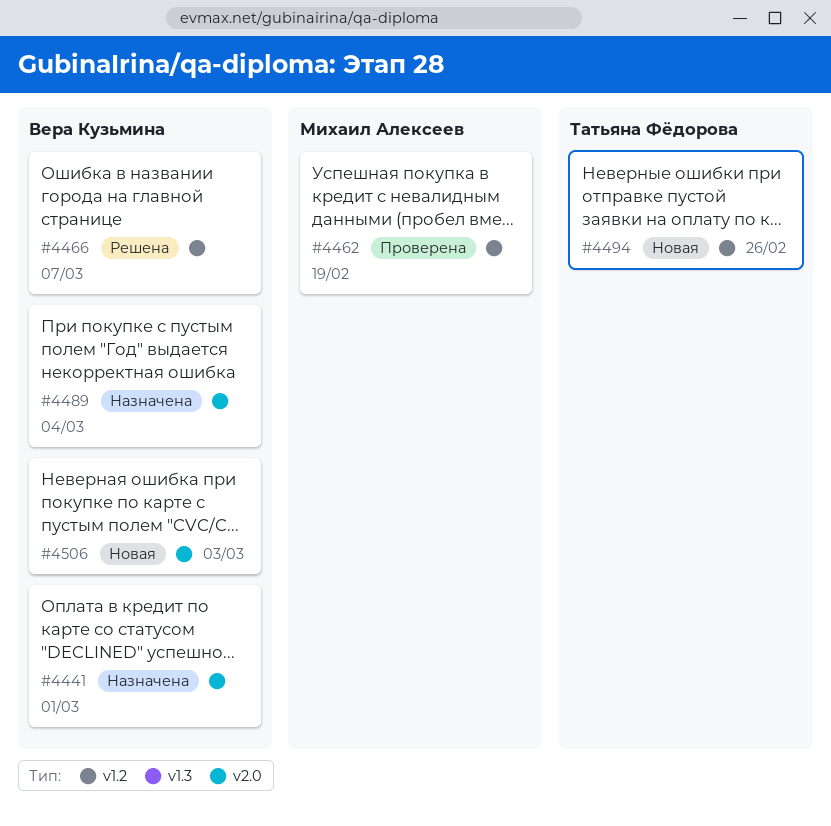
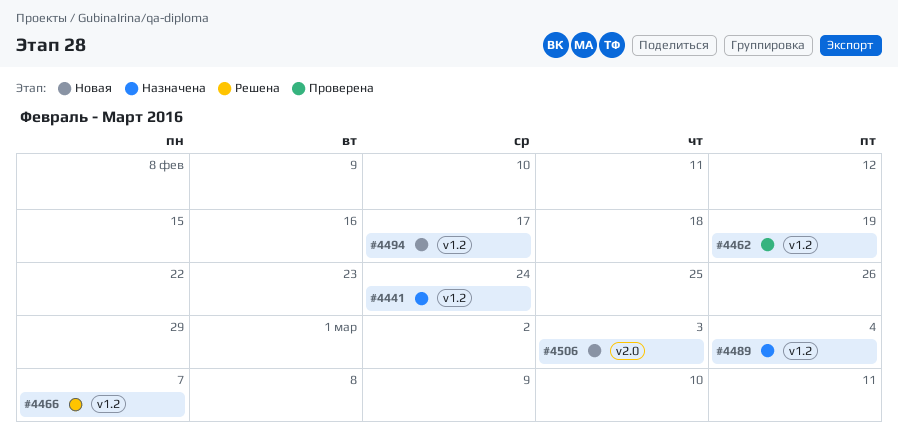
#4441, label: v2.0 -> v1.2
#4441, due: Mar 1 -> Feb 24
#4489, label: v2.0 -> v1.2
#4494, due: Feb 26 -> Feb 17

